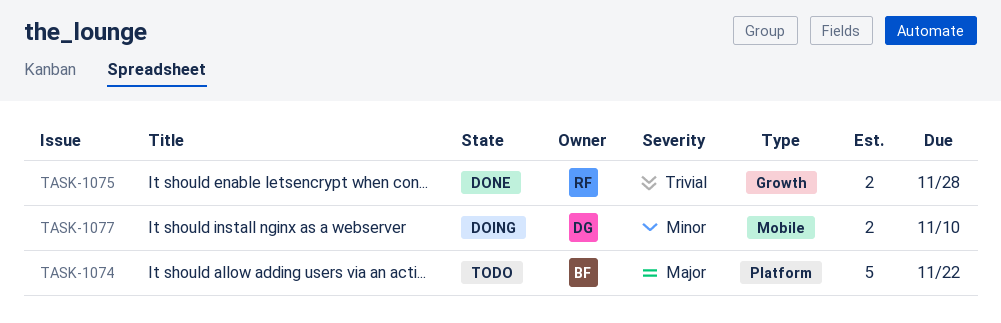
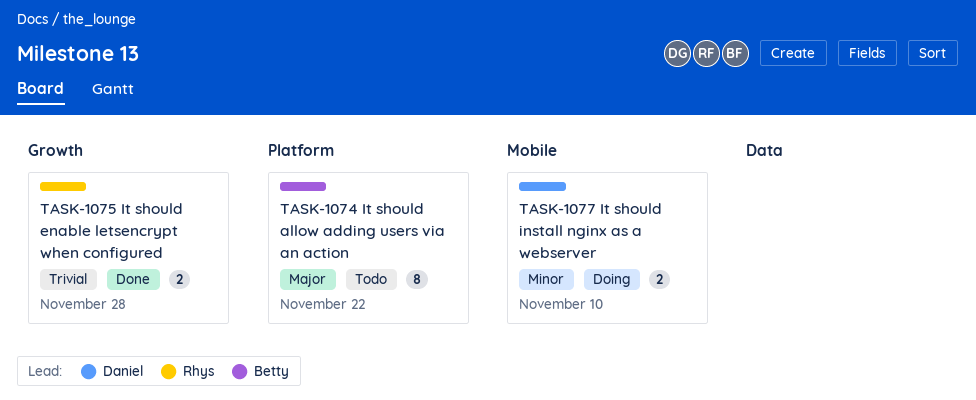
TASK-1074, estimate: 5 -> 8

